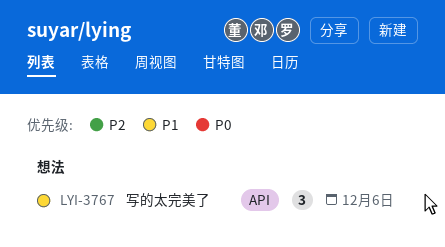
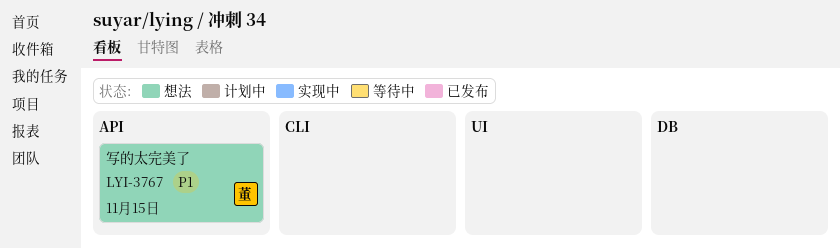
LYI-3767, due: Dec 6 -> Nov 15

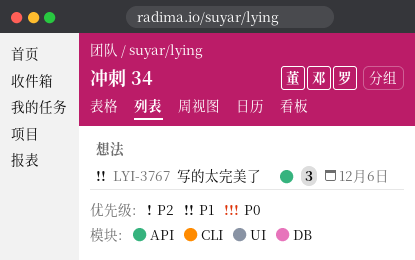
LYI-3767, due: Nov 15 -> Dec 6

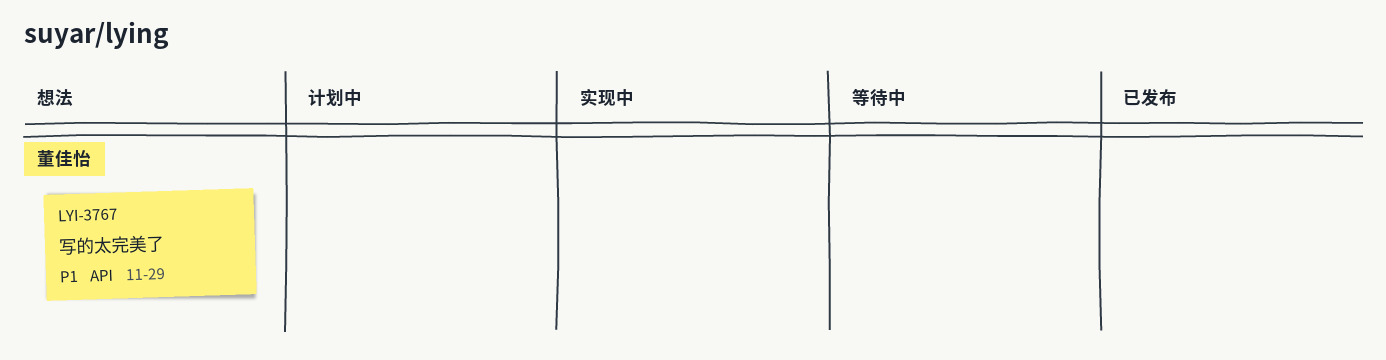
LYI-3767, due: Dec 6 -> Nov 29

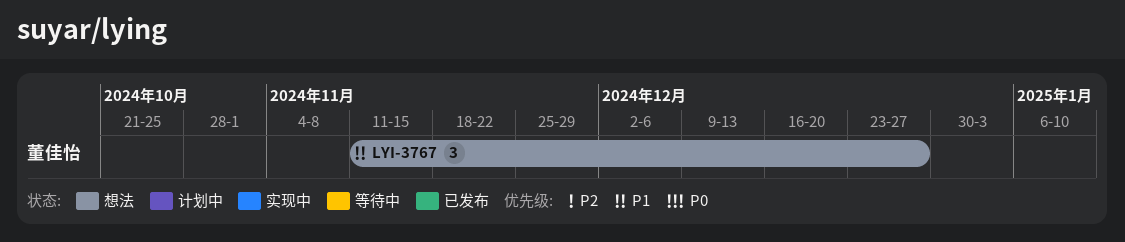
LYI-3767, due: Nov 29 -> Dec 27

